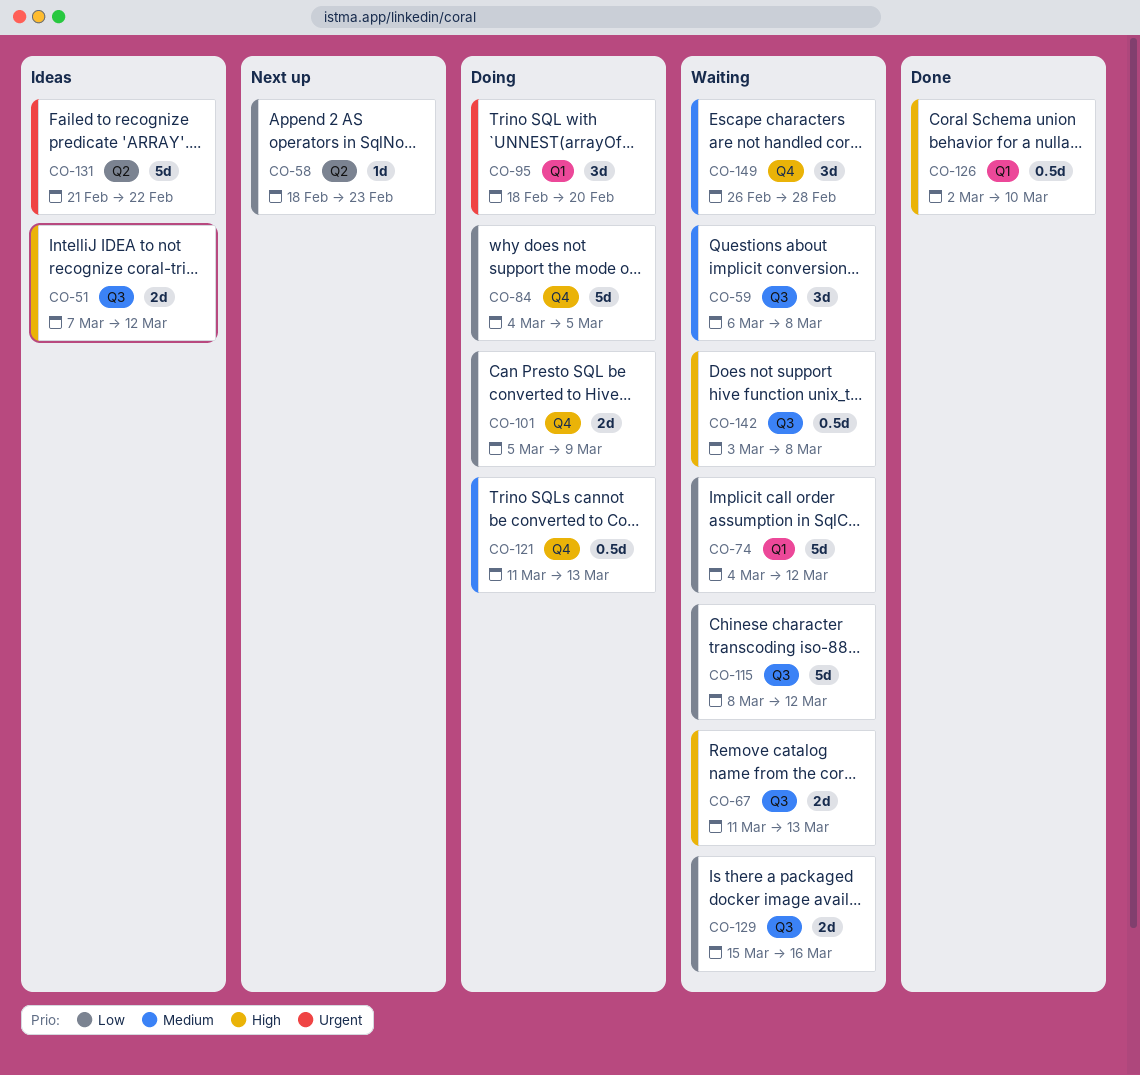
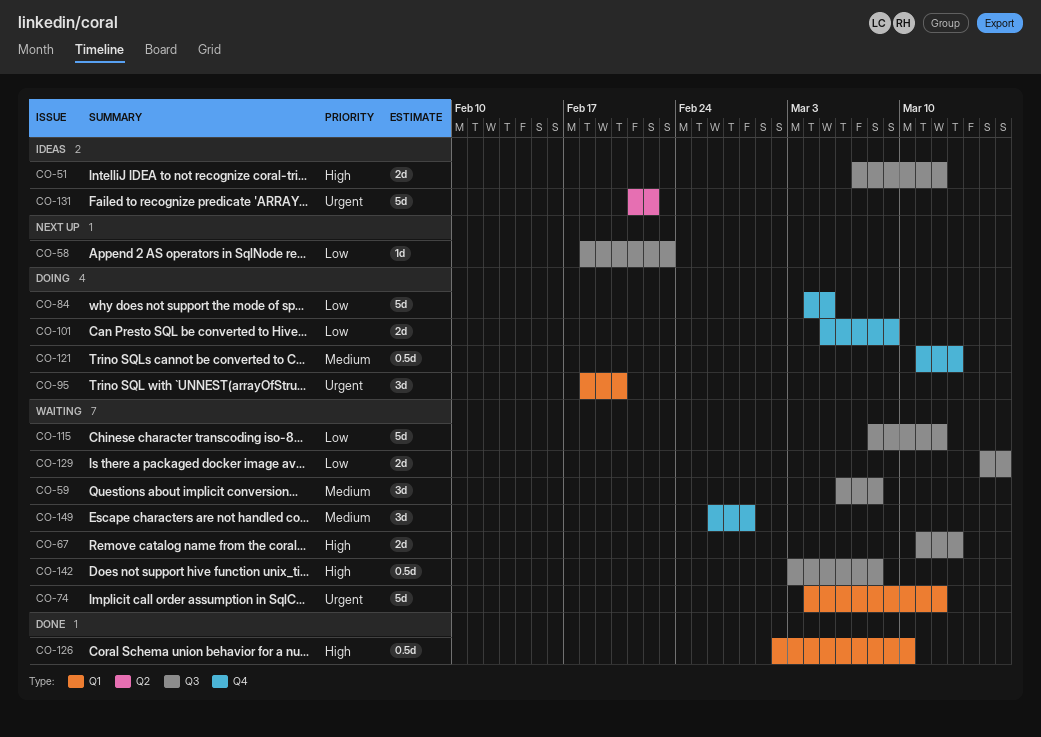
CO-58, label: Q2 -> Q3
CO-74, priority: Low -> Urgent

